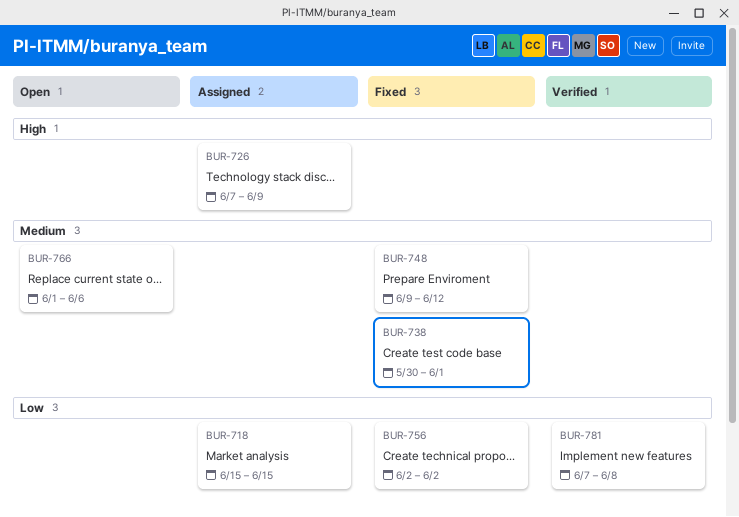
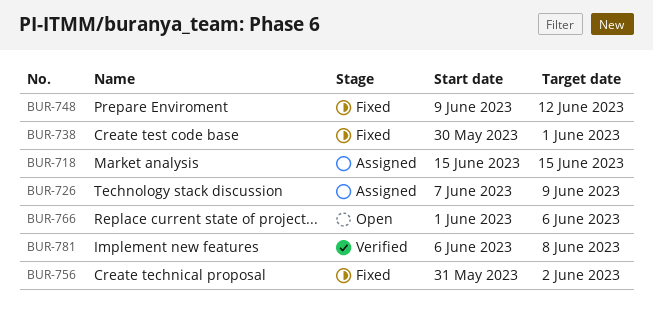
BUR-756, start: Jun 2 -> May 31
BUR-781, start: Jun 7 -> Jun 6

